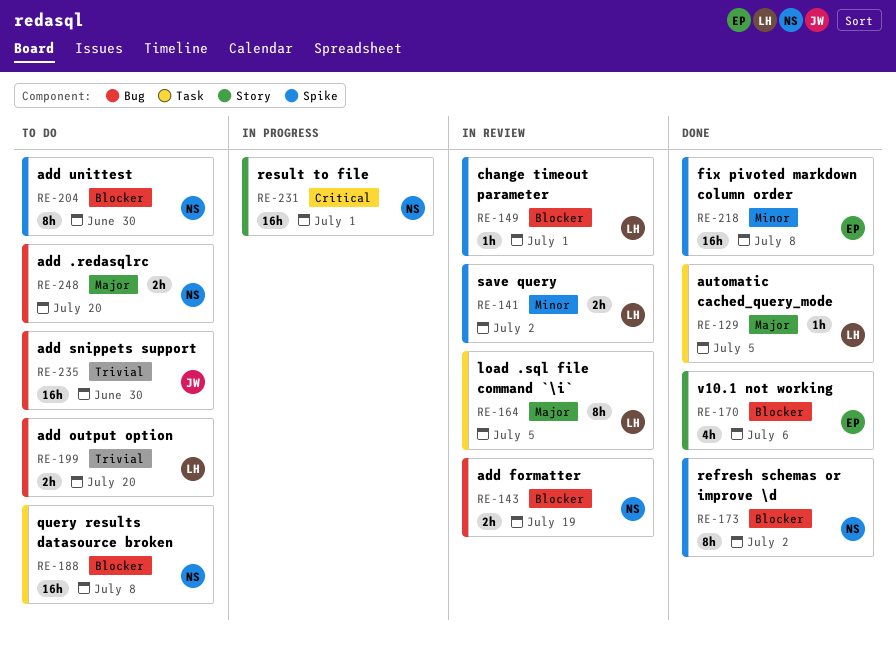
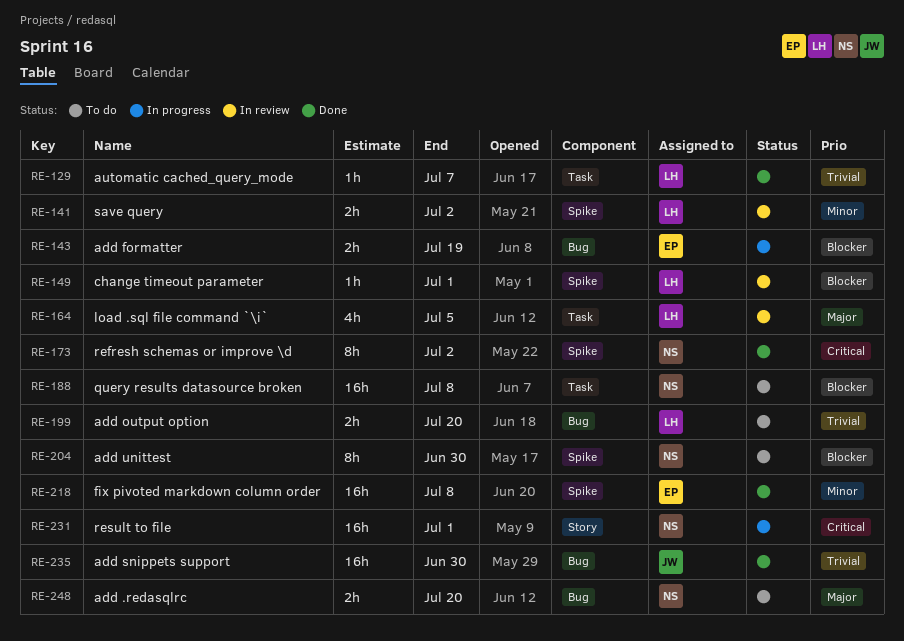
RE-129, priority: Major -> Trivial
RE-129, due: Jul 5 -> Jul 7
RE-143, status: In review -> In progress
RE-143, owner: NS -> EP
RE-164, estimate: 8h -> 4h
RE-170: present -> none
RE-173, priority: Blocker -> Critical
RE-235, status: To do -> Done

